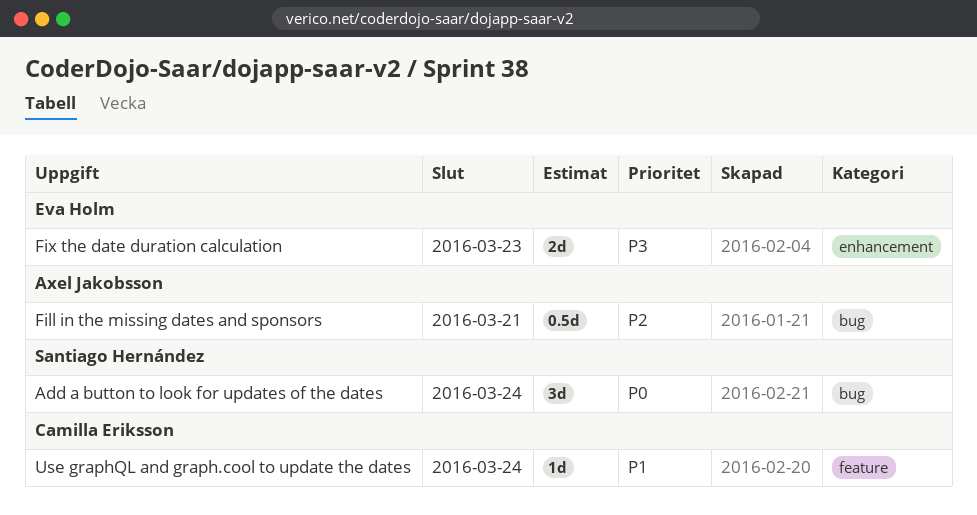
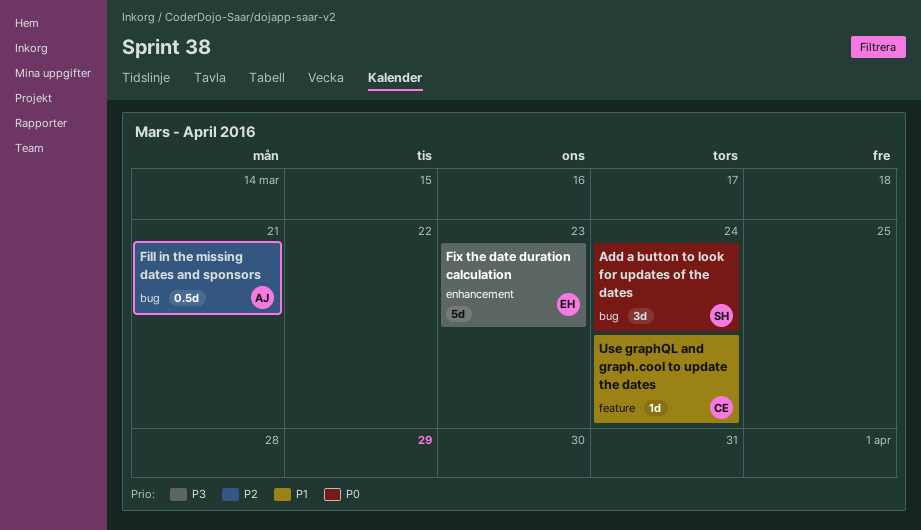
Fix the date duration calculation, estimate: 2d -> 5d

